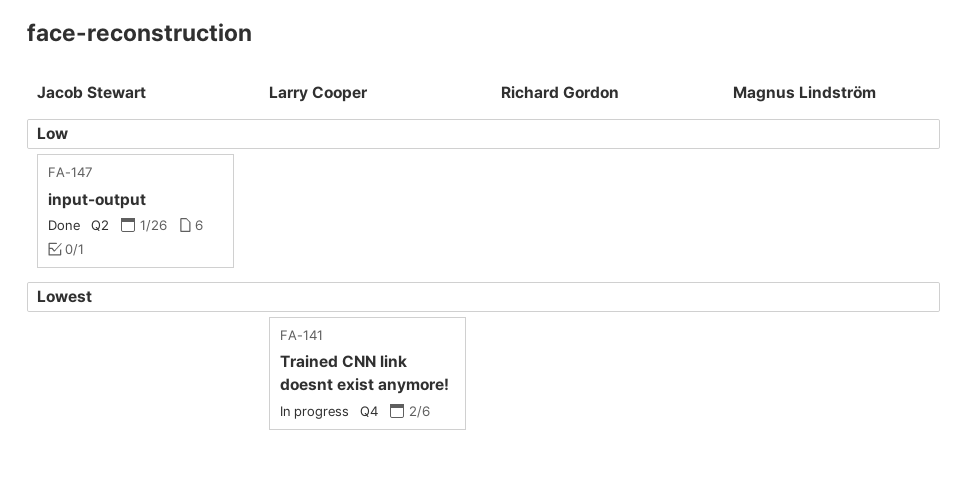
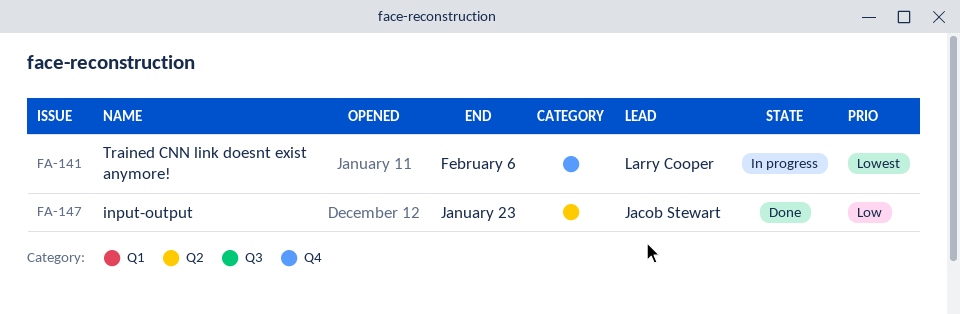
FA-147, due: Jan 26 -> Jan 23

